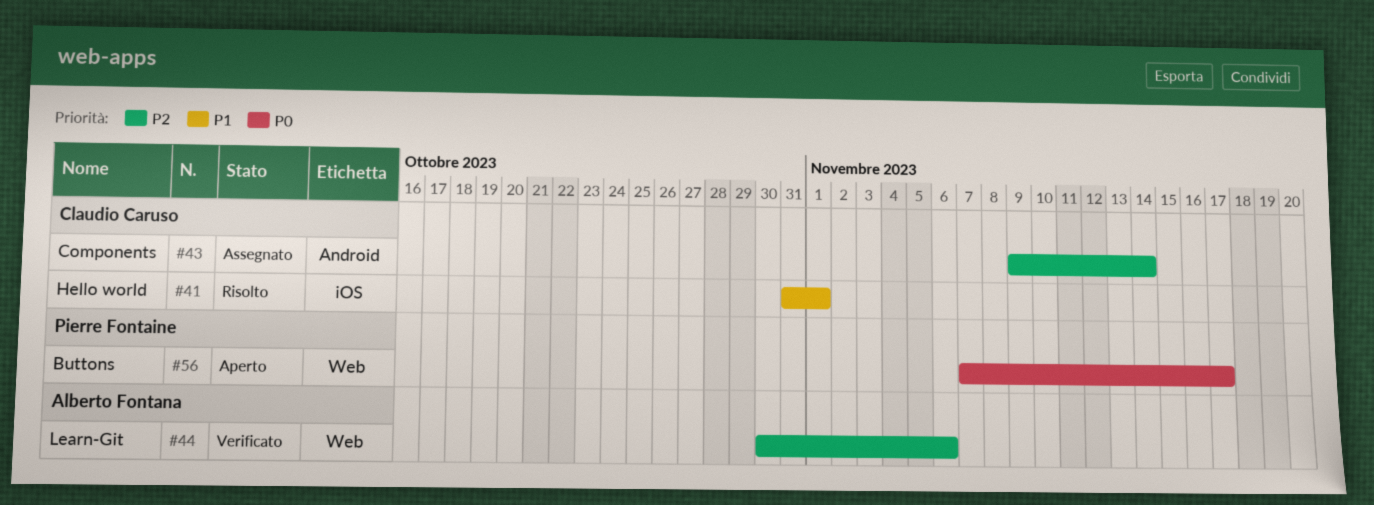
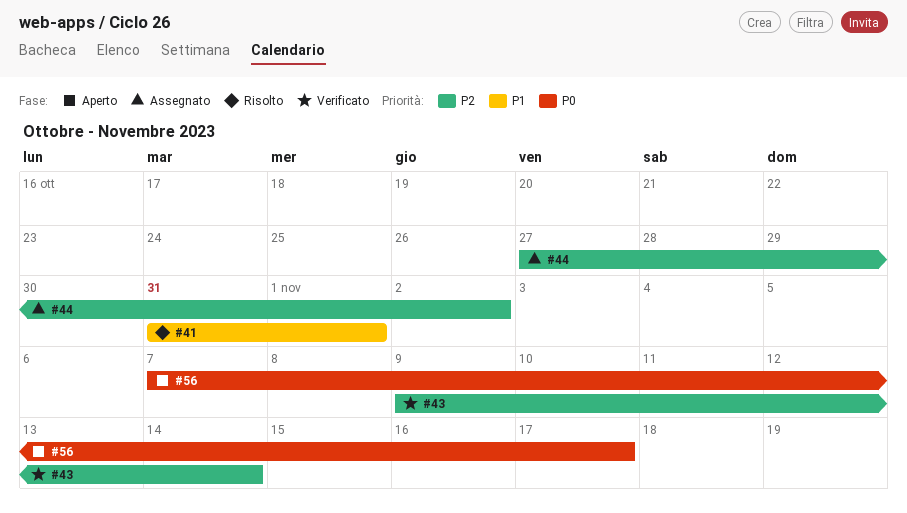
#43, status: Assegnato -> Verificato
#44, status: Verificato -> Assegnato
#44, start: Oct 30 -> Oct 27
#44, due: Nov 6 -> Nov 2

